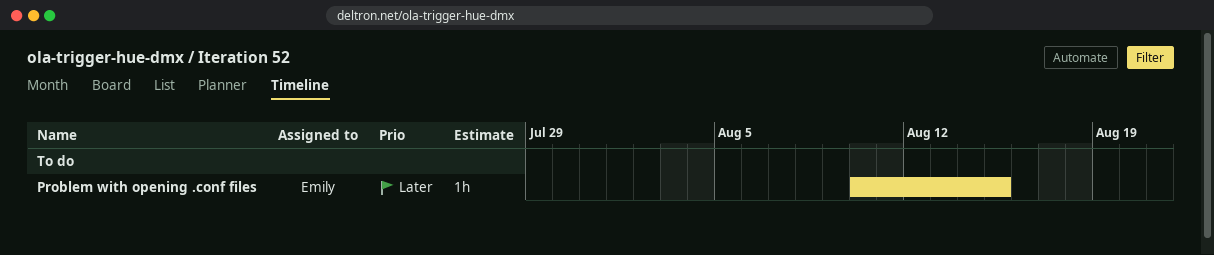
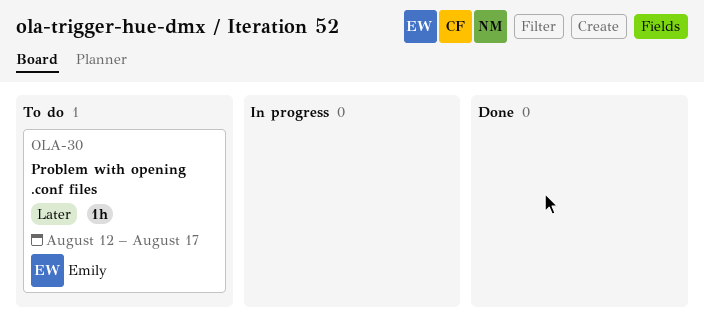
Problem with opening .conf files, start: Aug 10 -> Aug 12
Problem with opening .conf files, due: Aug 15 -> Aug 17

